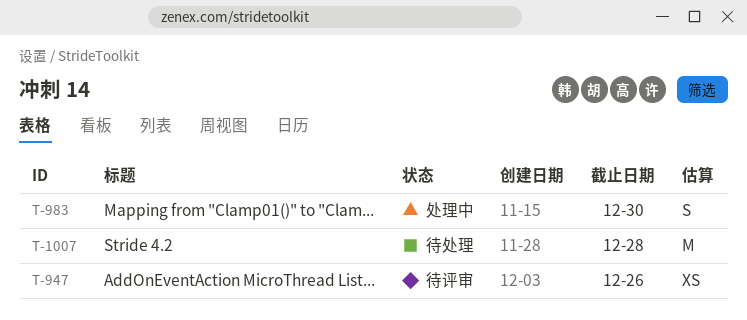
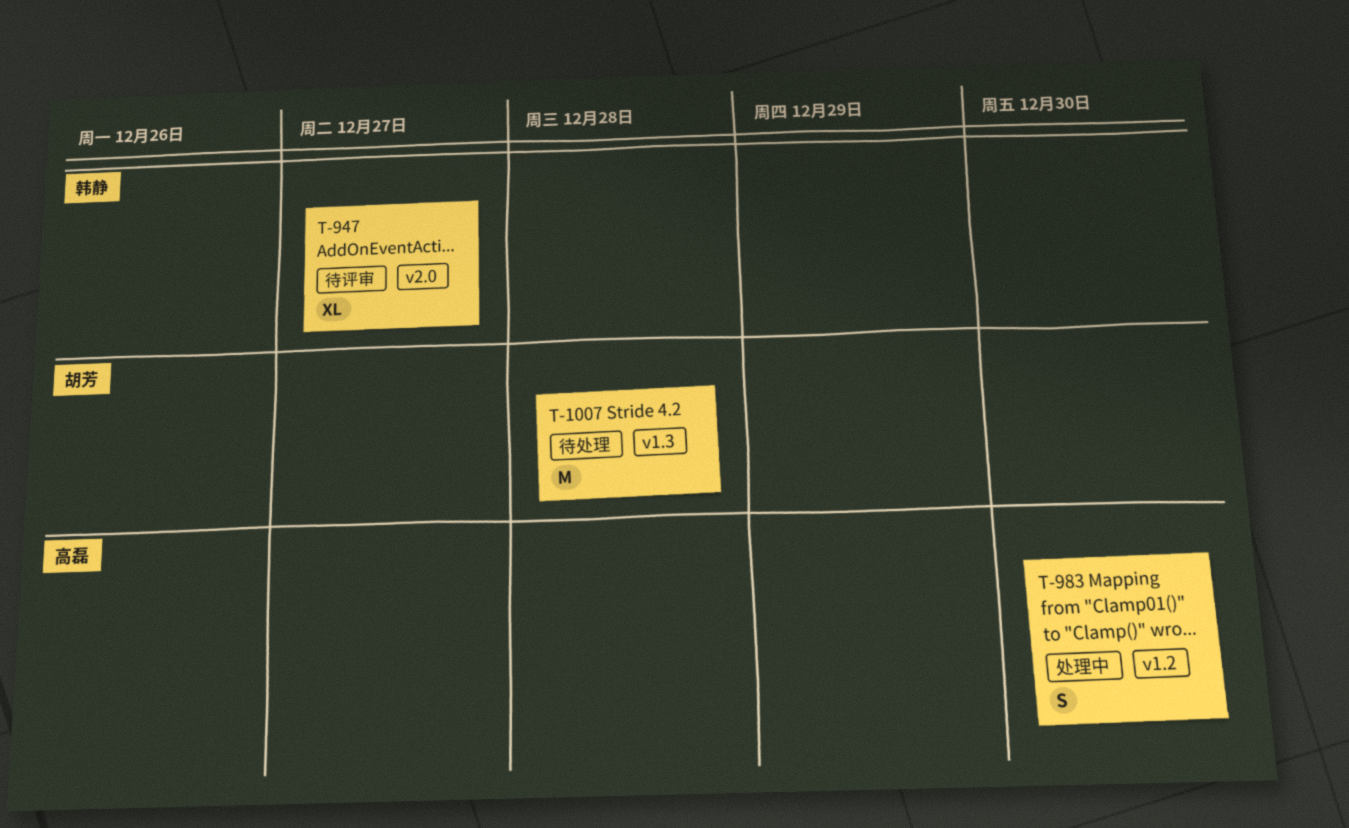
T-947, estimate: XS -> XL
T-947, due: Dec 26 -> Dec 27

